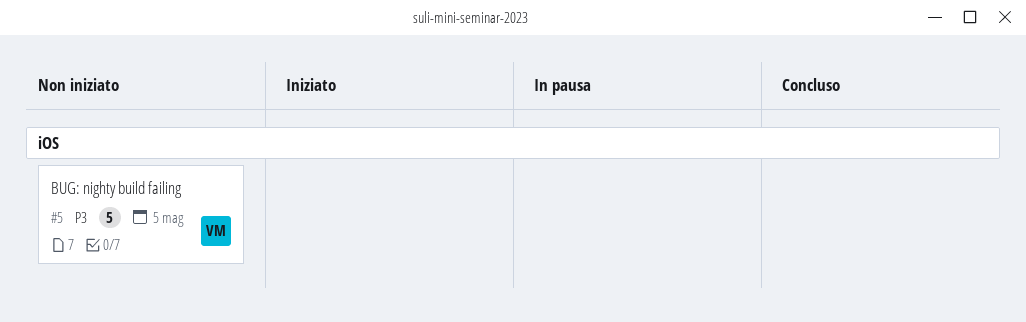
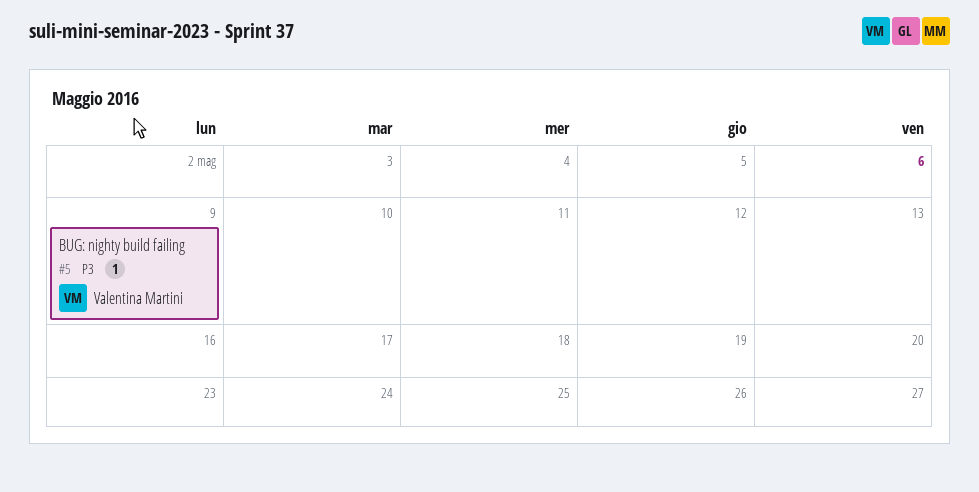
#5, estimate: 5 -> 1
#5, due: May 5 -> May 9

